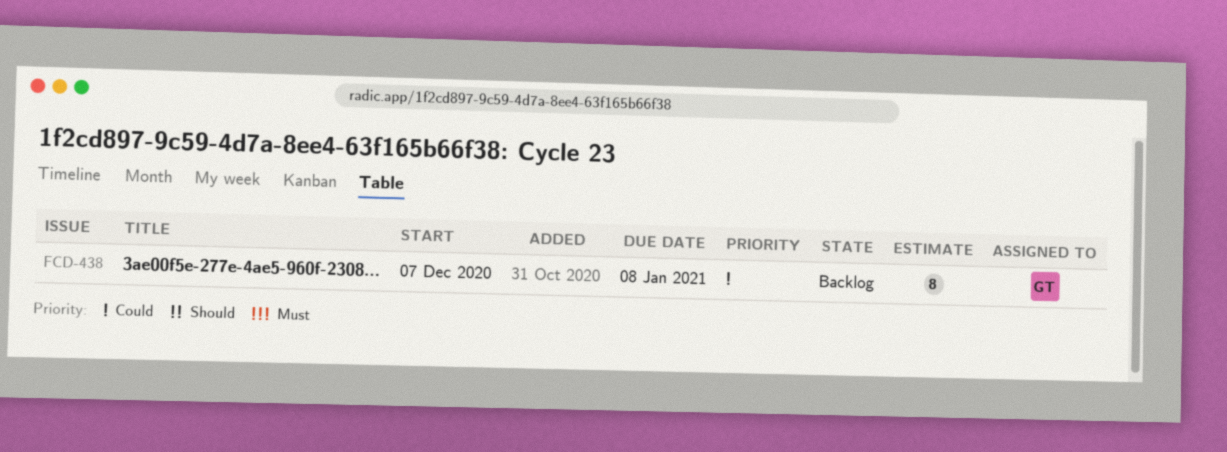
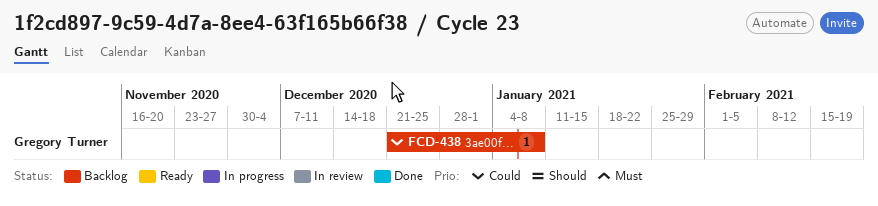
FCD-438, estimate: 8 -> 1
FCD-438, start: Dec 7 -> Dec 21

